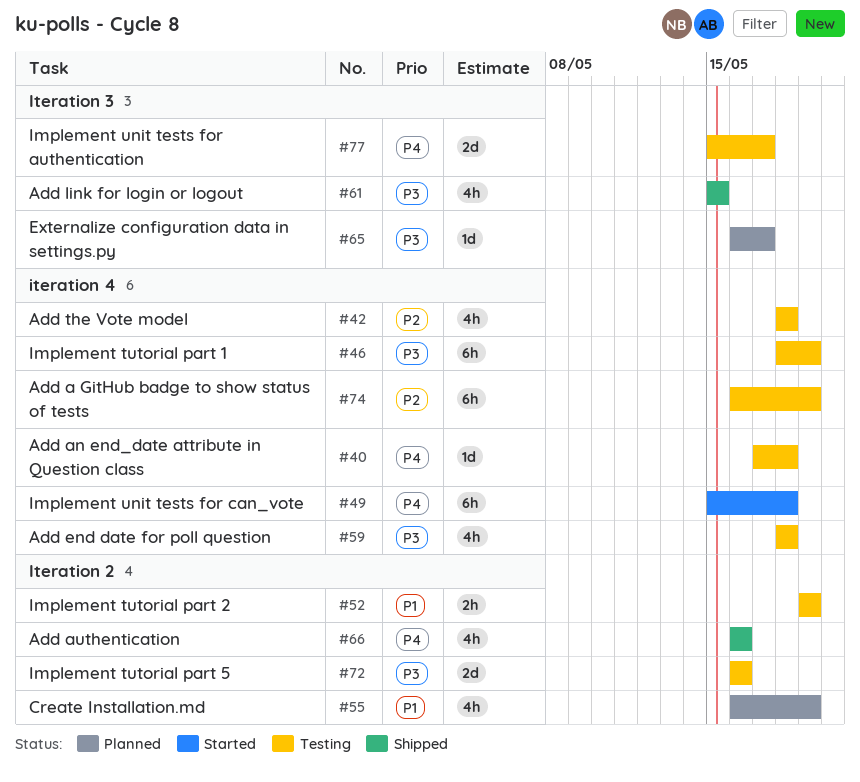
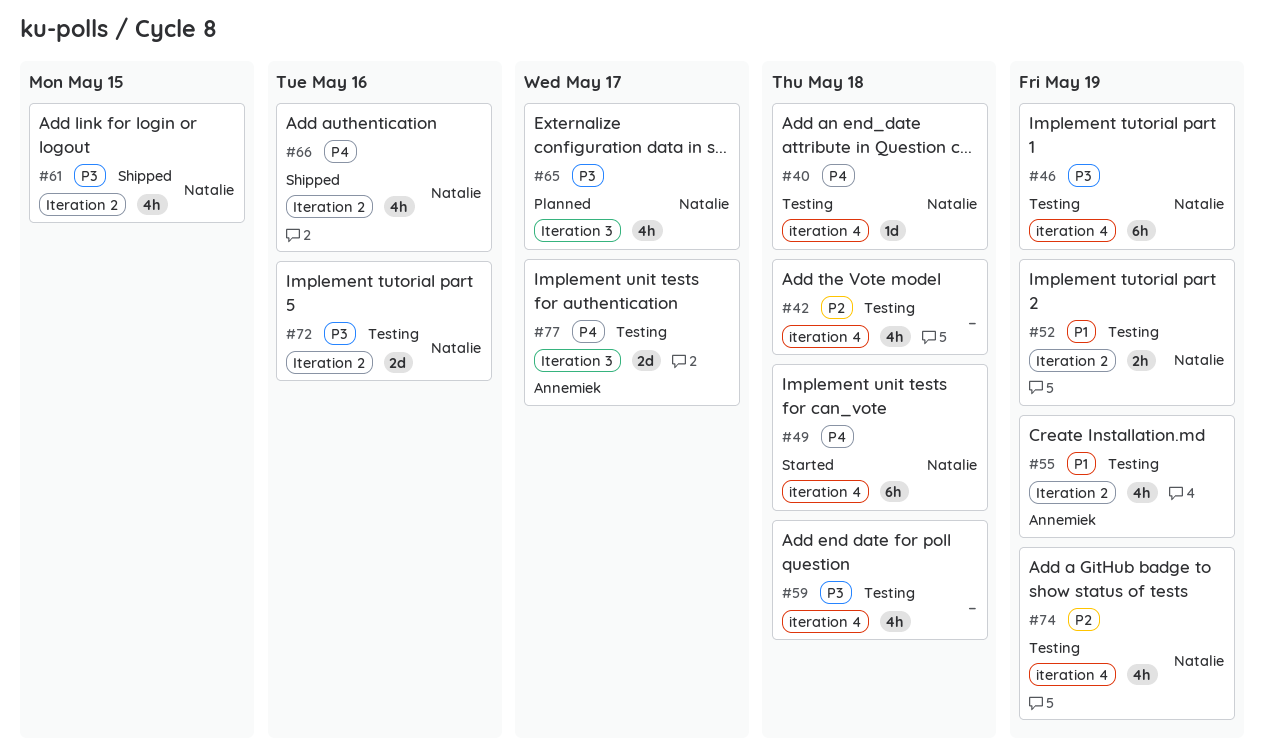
#55, status: Planned -> Testing
#61, label: Iteration 3 -> Iteration 2
#65, estimate: 1d -> 4h
#74, estimate: 6h -> 4h

